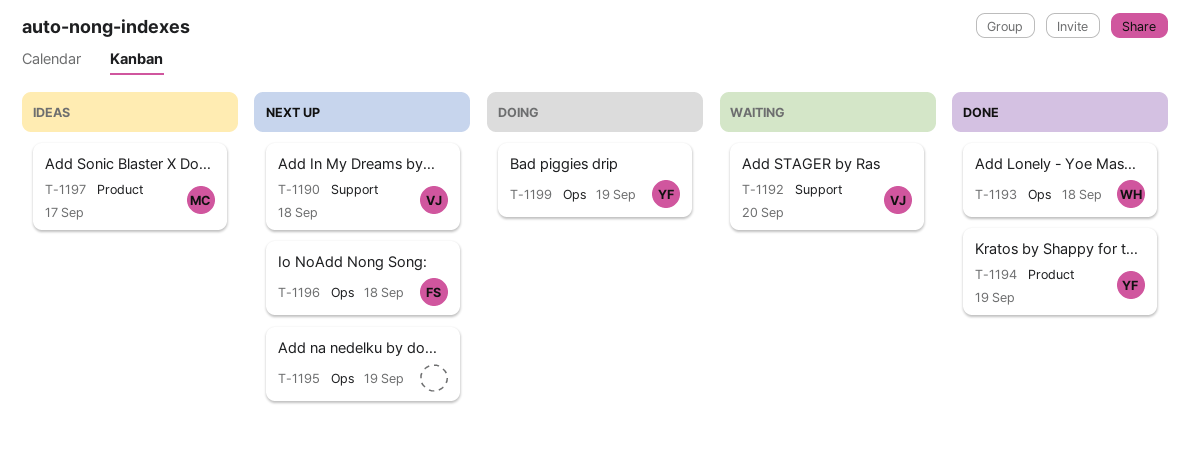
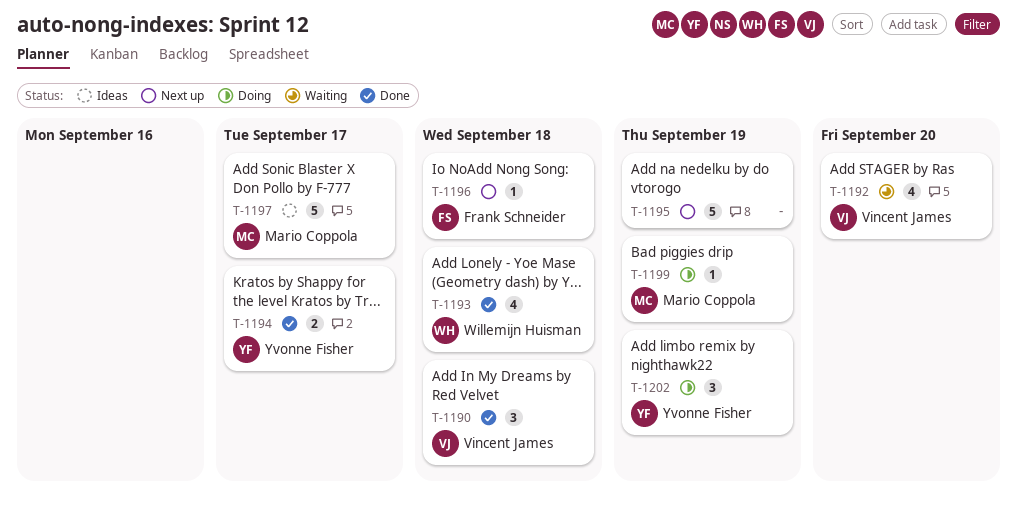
T-1190, status: Next up -> Done
T-1194, due: Sep 19 -> Sep 17
T-1199, owner: Yvonne Fisher -> Mario Coppola
T-1202: none -> present

